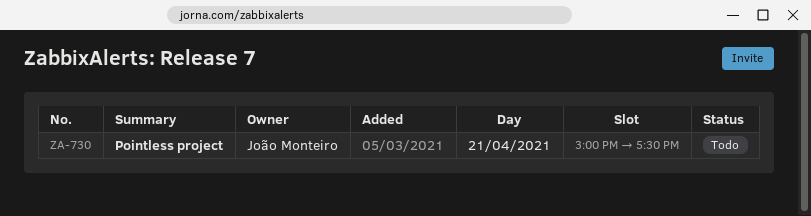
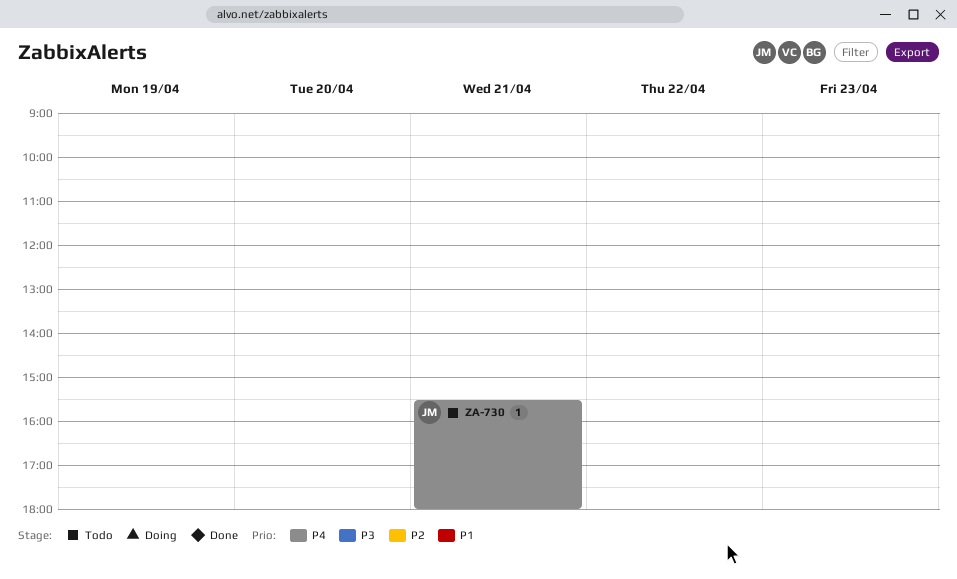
ZA-730, begins: 15:00 -> 15:30
ZA-730, ends: 17:30 -> 18:00

